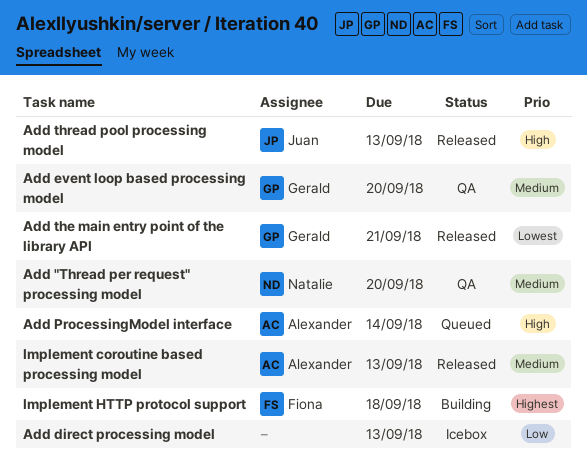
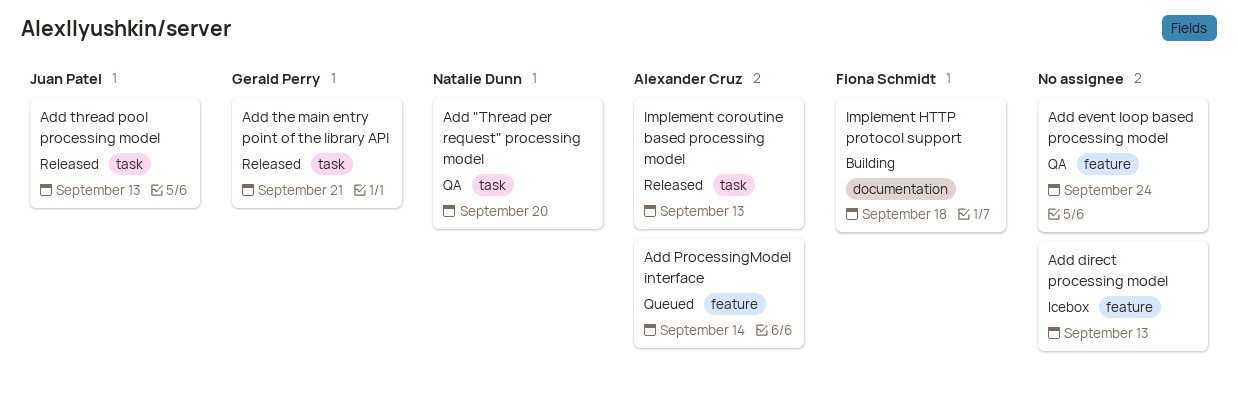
Add event loop based processing model, owner: Gerald Perry -> none
Add event loop based processing model, due: Sep 20 -> Sep 24

